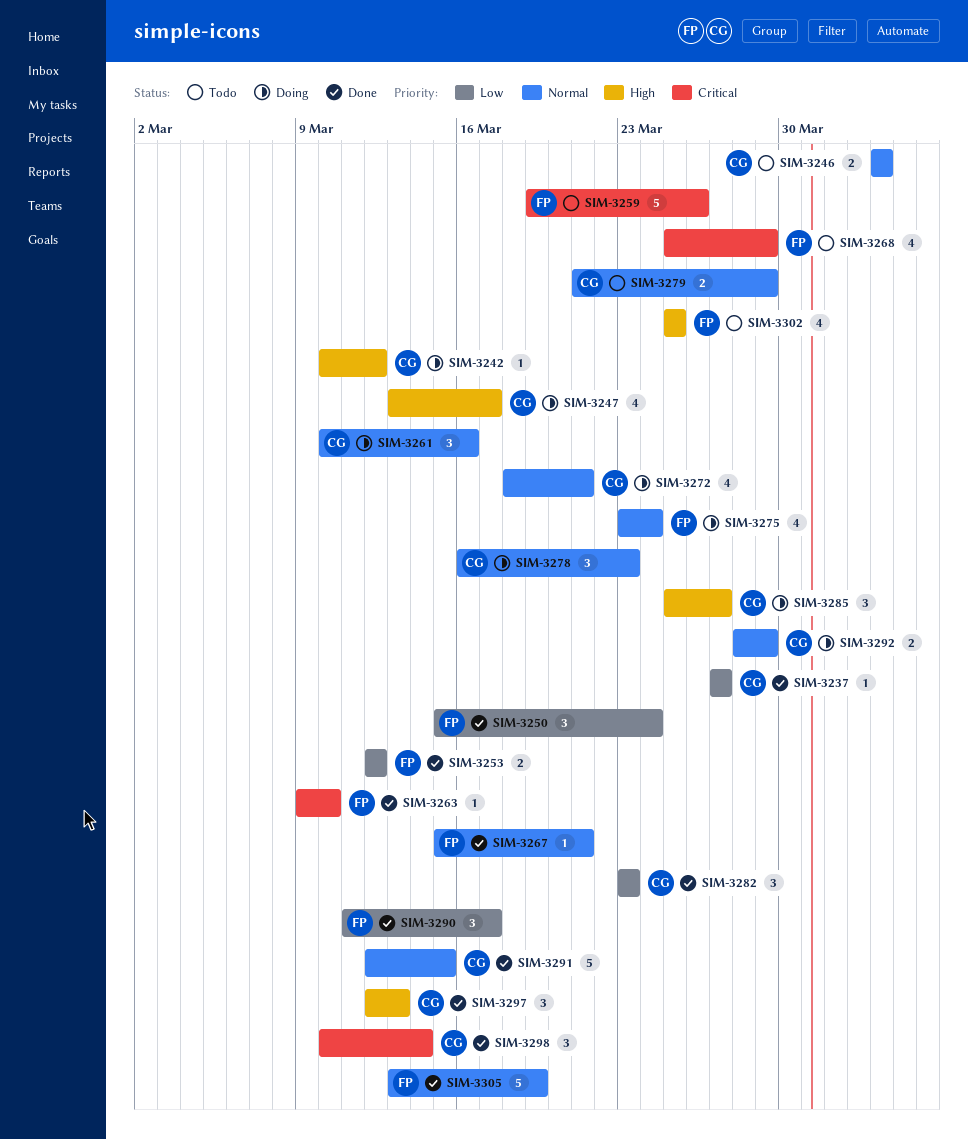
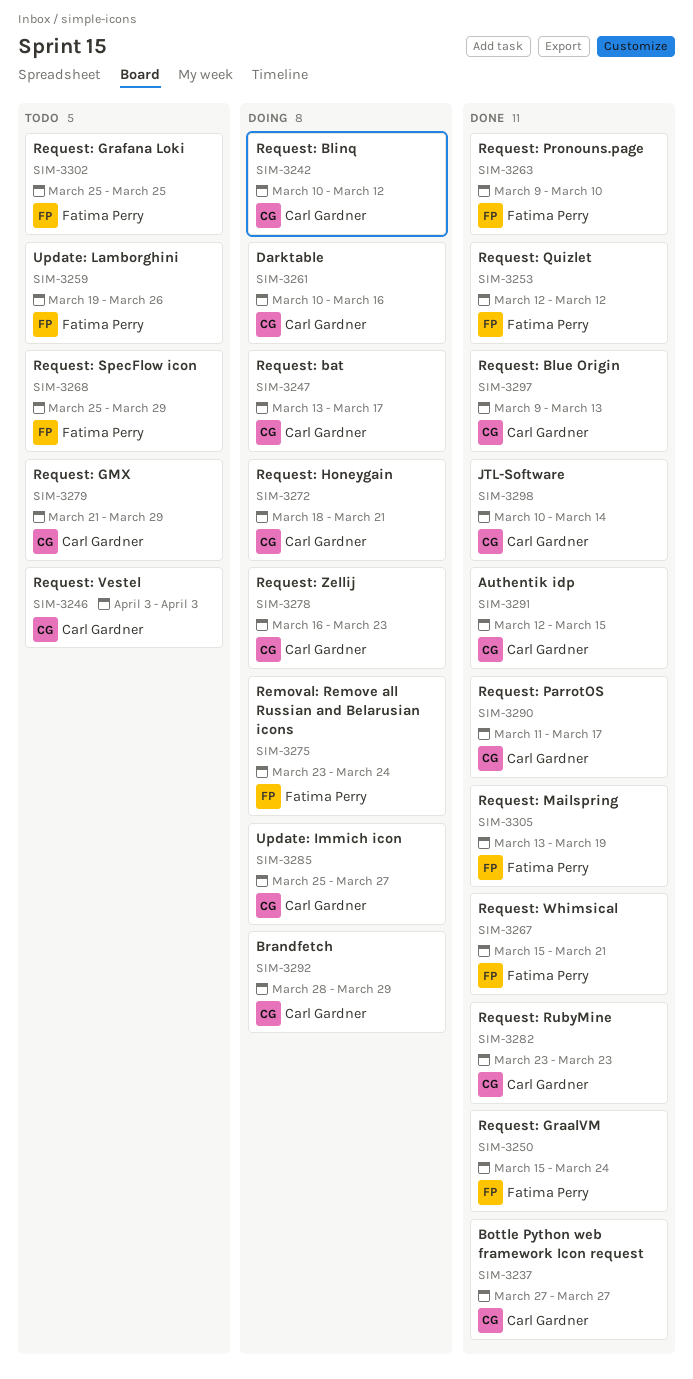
SIM-3290, owner: Fatima Perry -> Carl Gardner
SIM-3297, start: Mar 12 -> Mar 9

